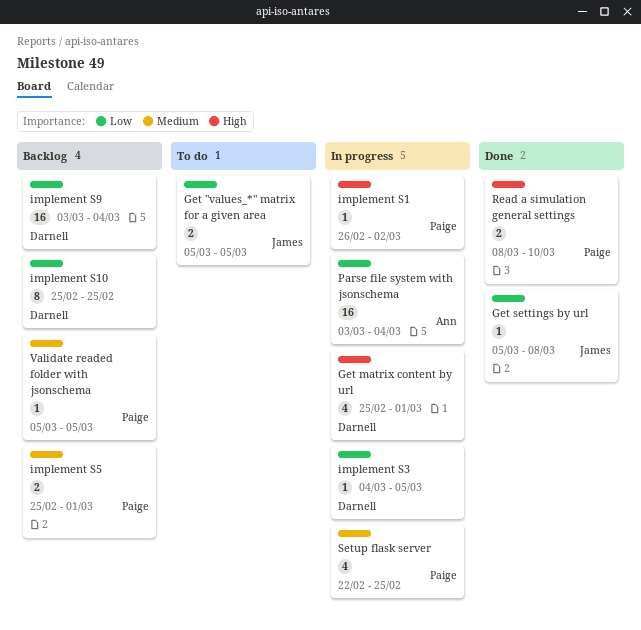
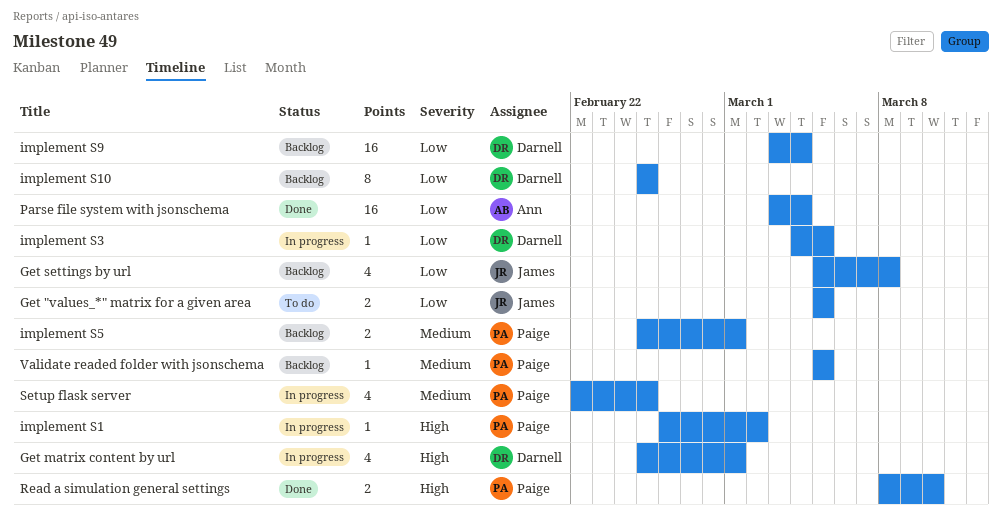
Get settings by url, status: Done -> Backlog
Get settings by url, estimate: 1 -> 4
Parse file system with jsonschema, status: In progress -> Done

